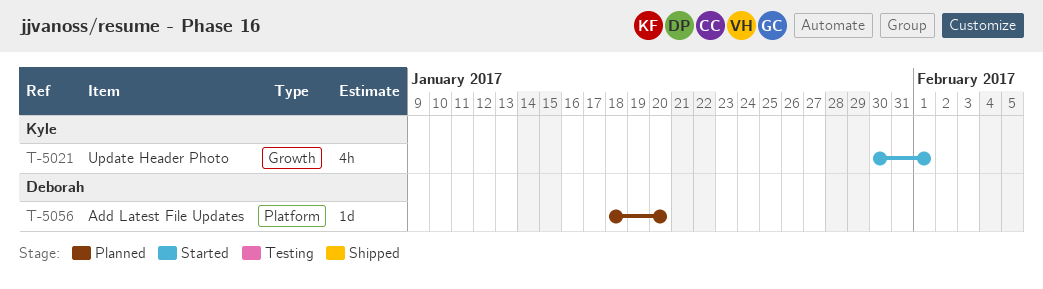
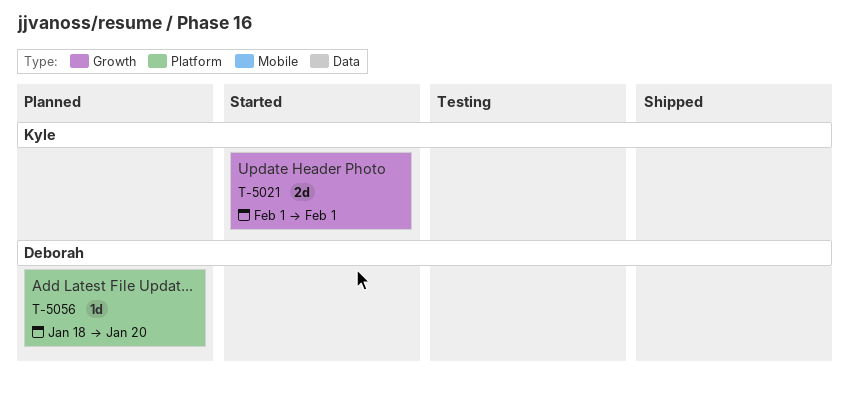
T-5021, estimate: 4h -> 2d
T-5021, start: Jan 30 -> Feb 1

